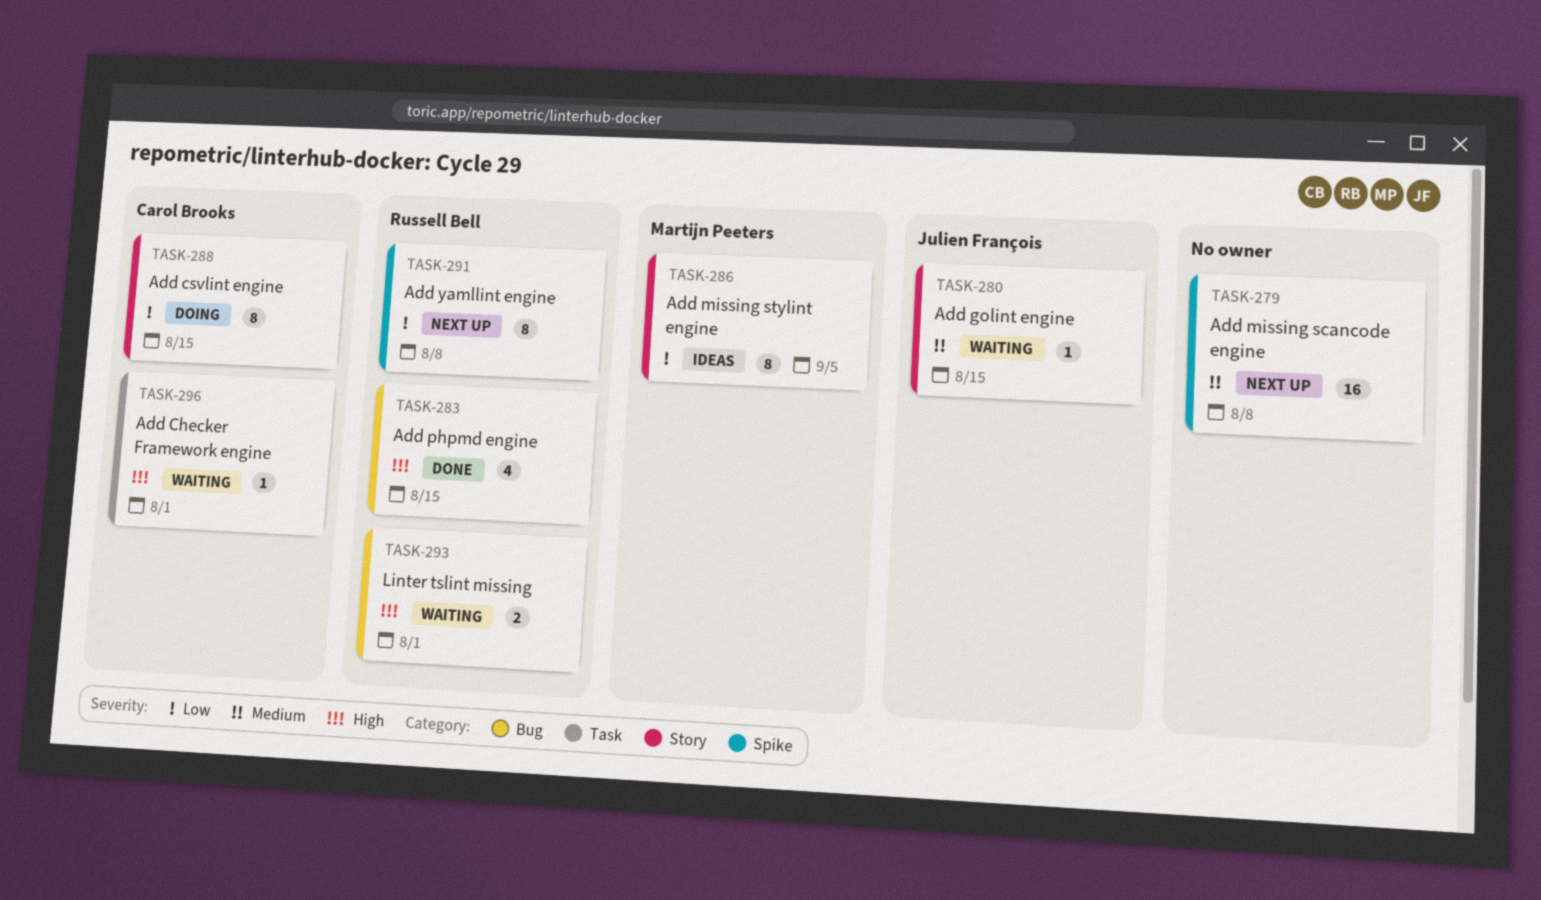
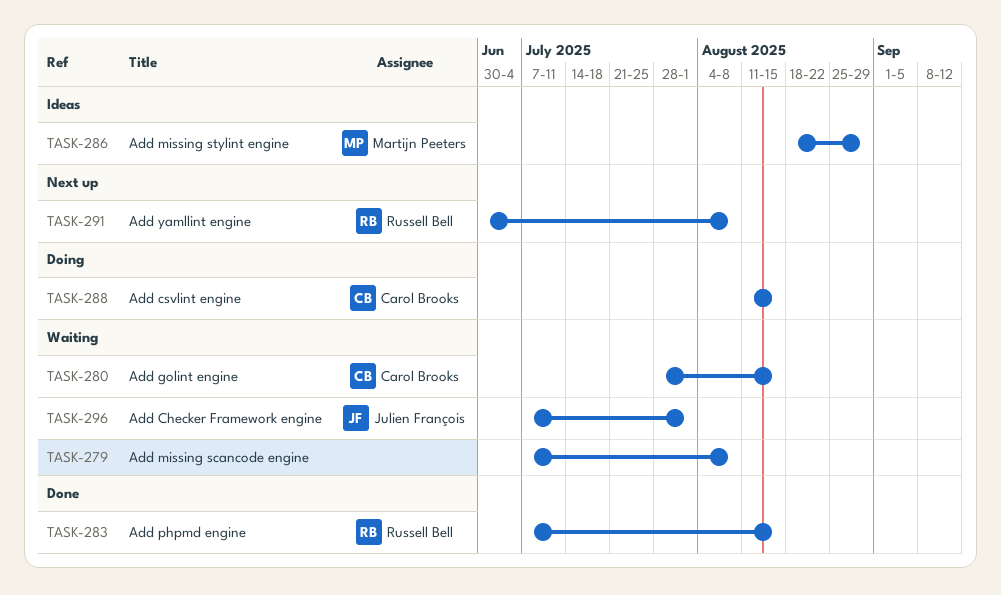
TASK-279, status: Next up -> Waiting
TASK-280, owner: Julien François -> Carol Brooks
TASK-286, due: Sep 5 -> Aug 29
TASK-293: present -> none
TASK-296, owner: Carol Brooks -> Julien François

